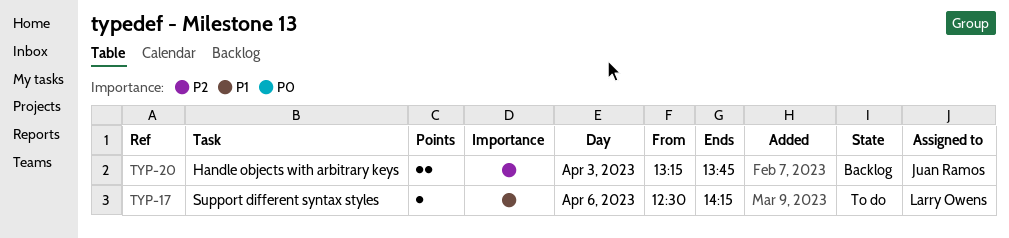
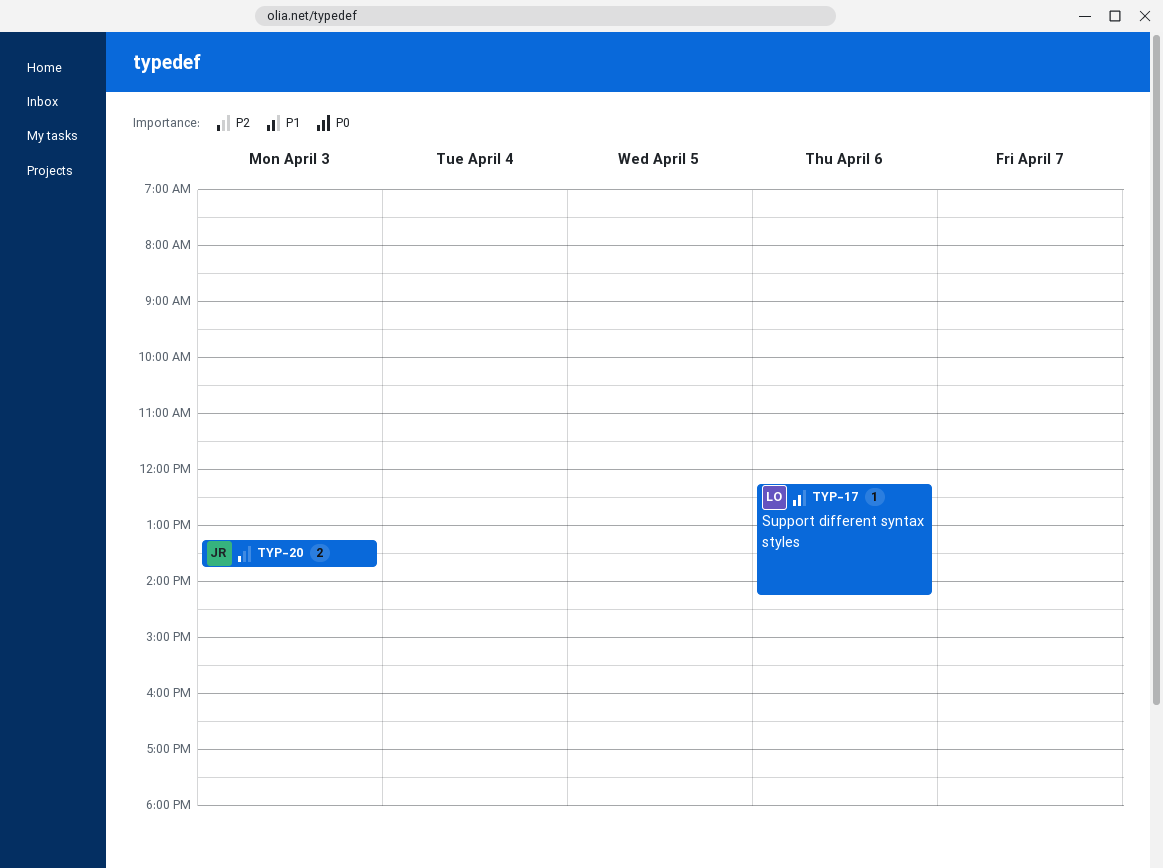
TYP-17, begins: 12:30 -> 12:15

